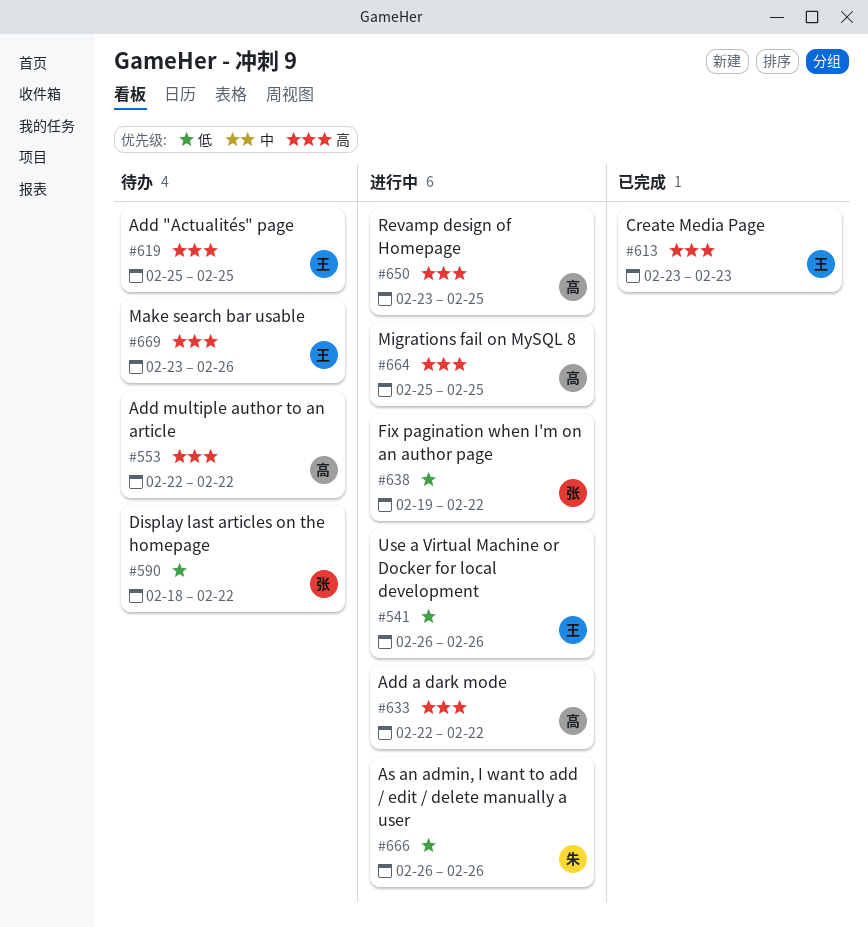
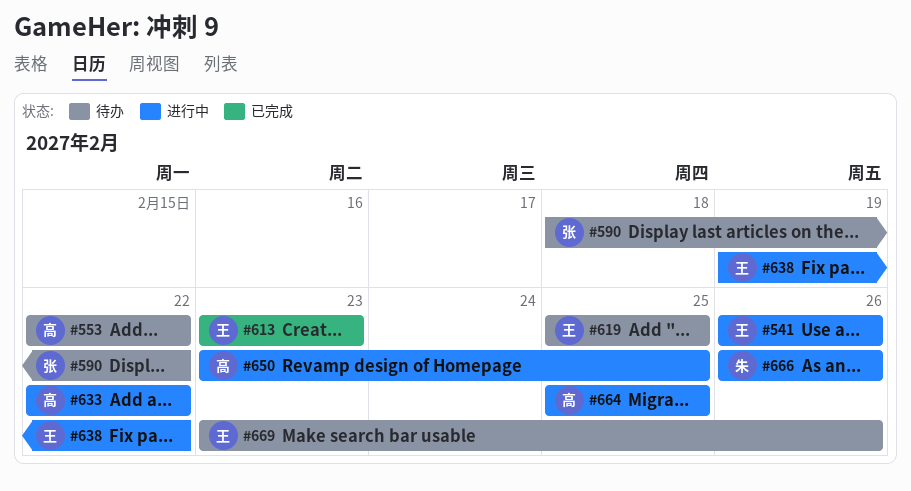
#638, owner: 张 -> 王

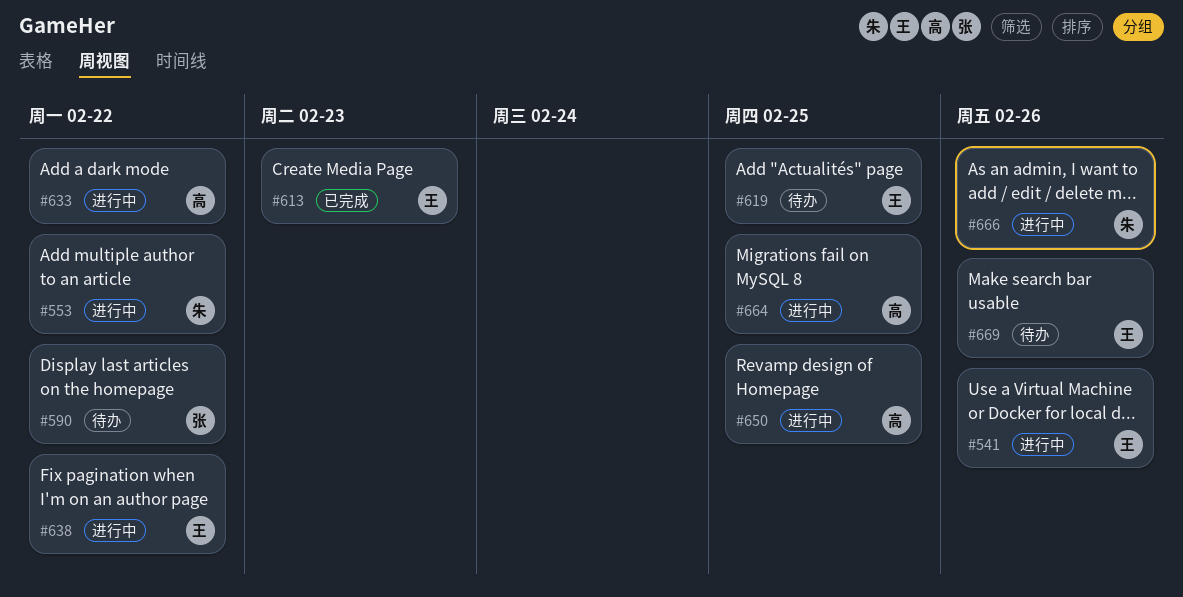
#553, status: 待办 -> 进行中
#553, owner: 高 -> 朱

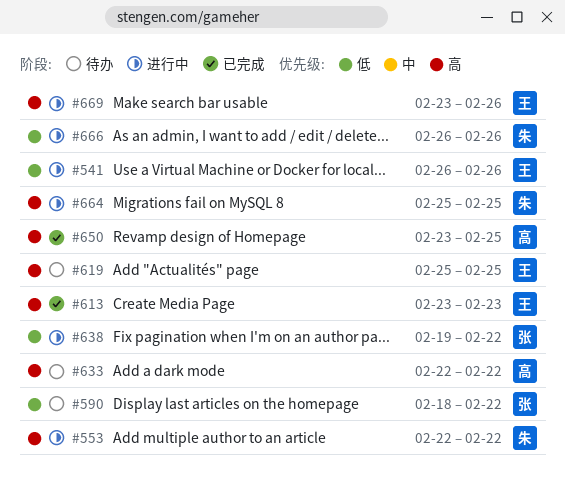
#633, status: 进行中 -> 待办
#638, owner: 王 -> 张
#650, status: 进行中 -> 已完成
#664, owner: 高 -> 朱
#669, status: 待办 -> 进行中

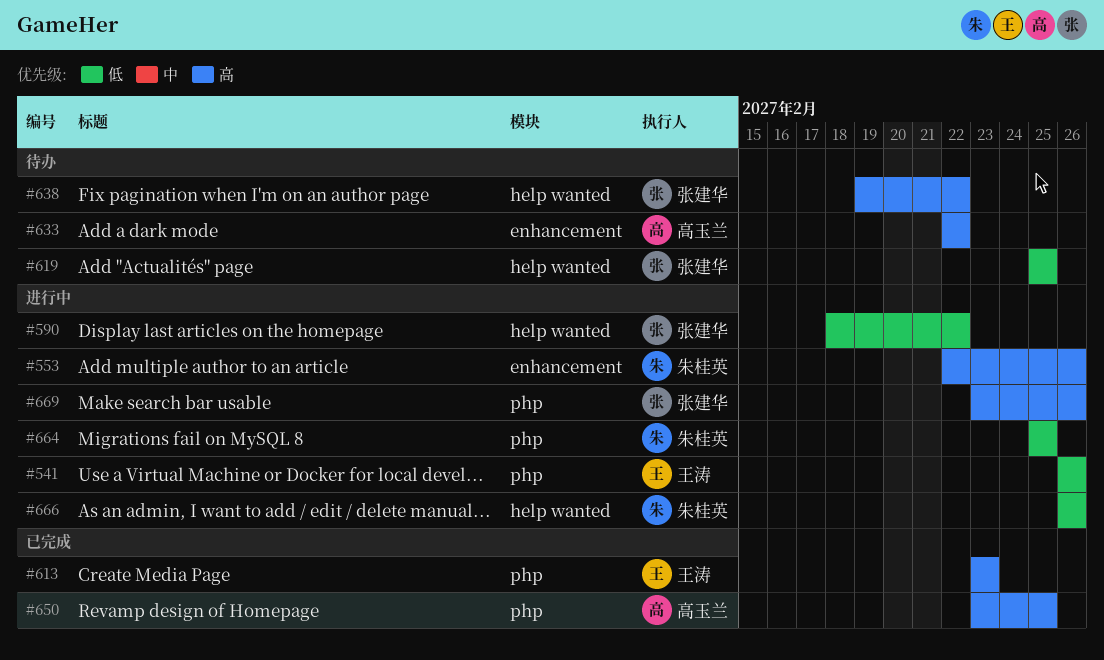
#553, due: Feb 22 -> Feb 26
#590, status: 待办 -> 进行中
#619, owner: 王涛 -> 张建华
#619, priority: 高 -> 低
#638, status: 进行中 -> 待办
#638, priority: 低 -> 高
#664, priority: 高 -> 低
#669, owner: 王涛 -> 张建华

